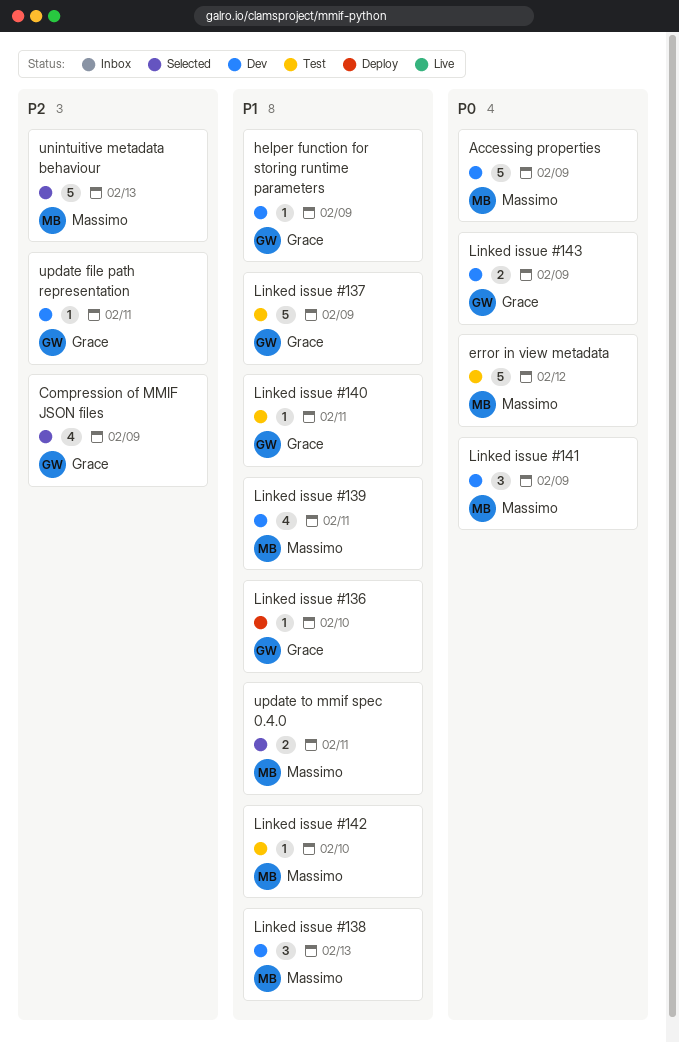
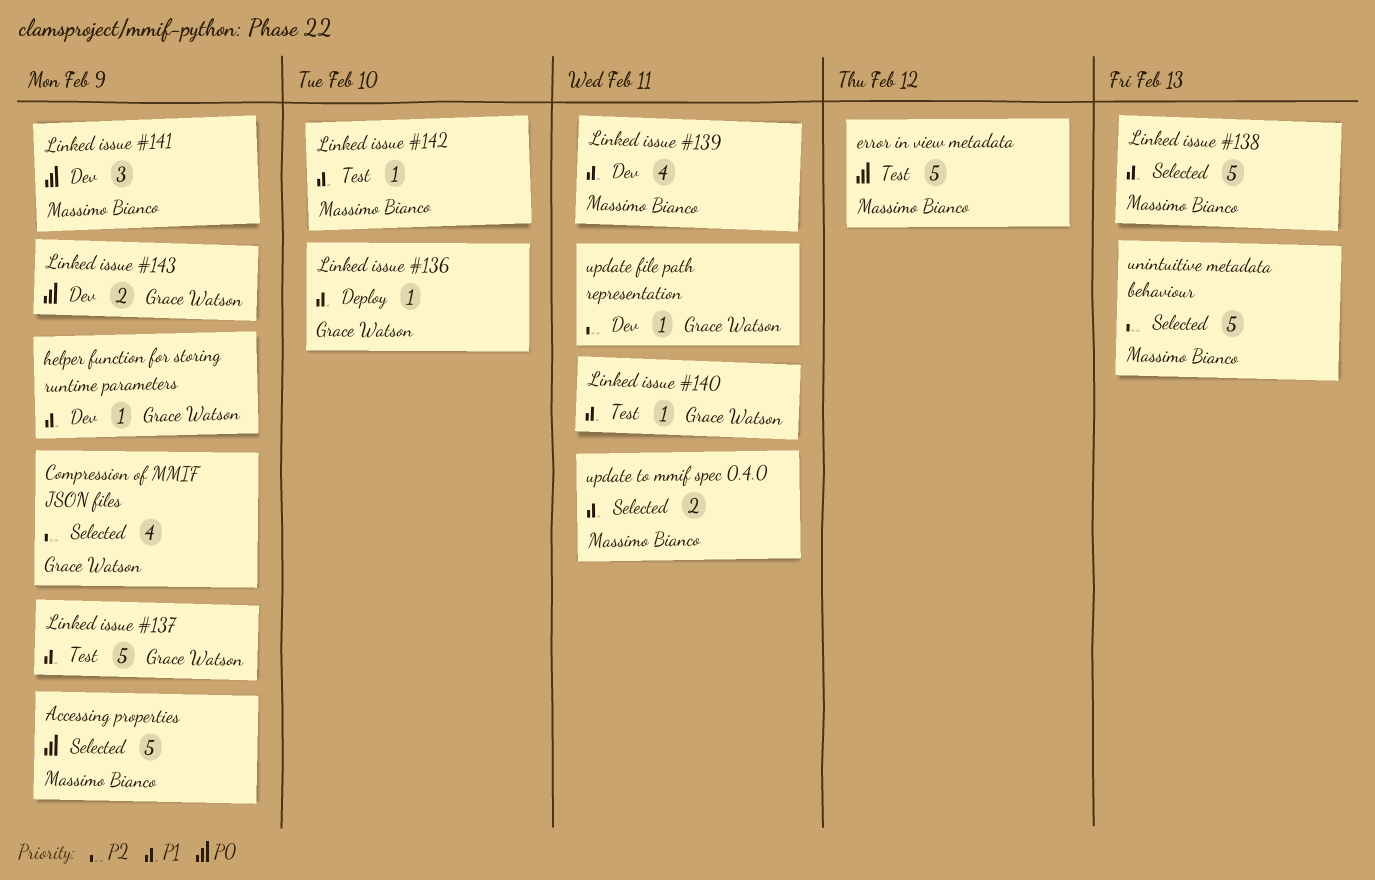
Accessing properties, status: Dev -> Selected
Linked issue #138, status: Dev -> Selected
Linked issue #138, estimate: 3 -> 5

